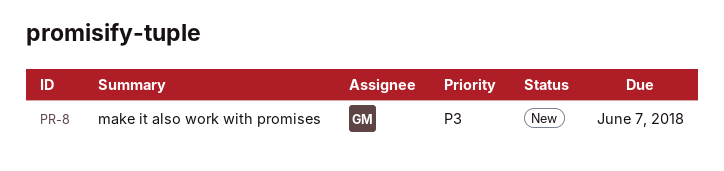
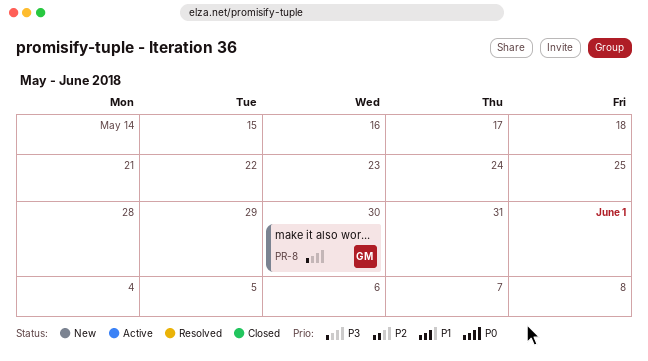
PR-8, due: Jun 7 -> May 30

